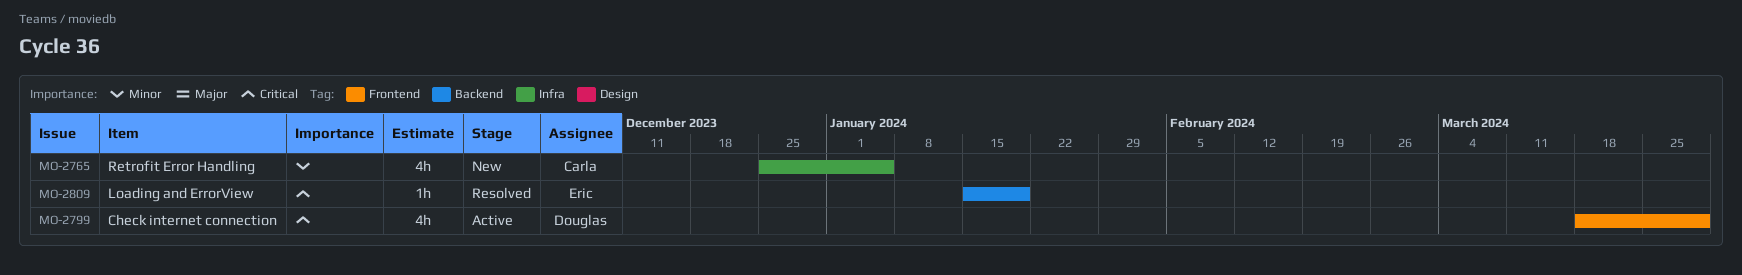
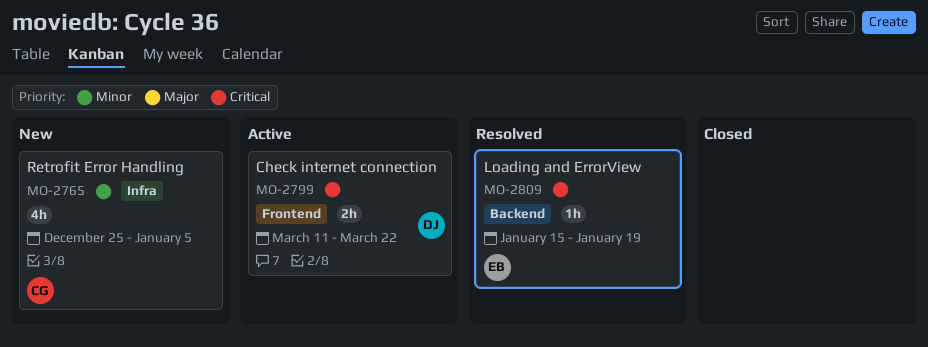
MO-2799, estimate: 4h -> 2h
MO-2799, start: Mar 18 -> Mar 11
MO-2799, due: Mar 29 -> Mar 22

